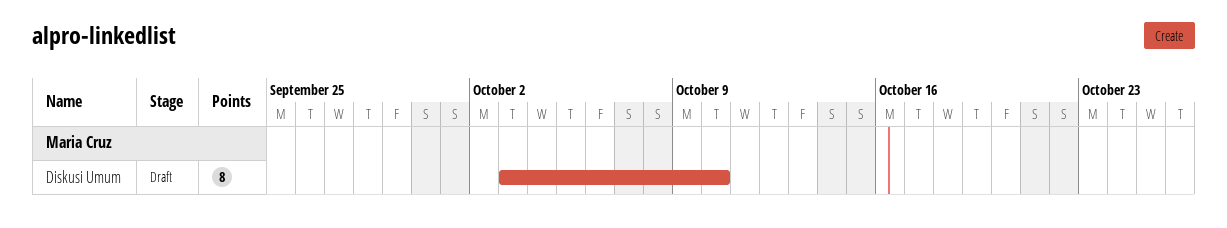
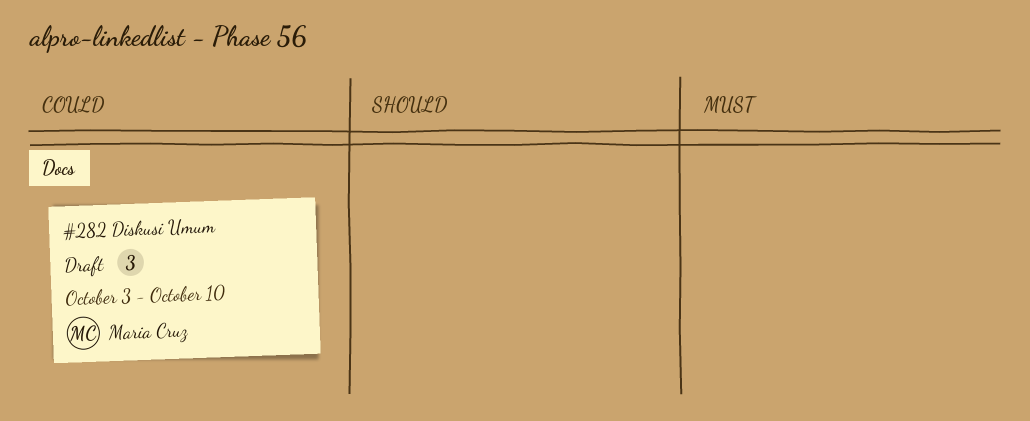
Diskusi Umum, estimate: 8 -> 3

